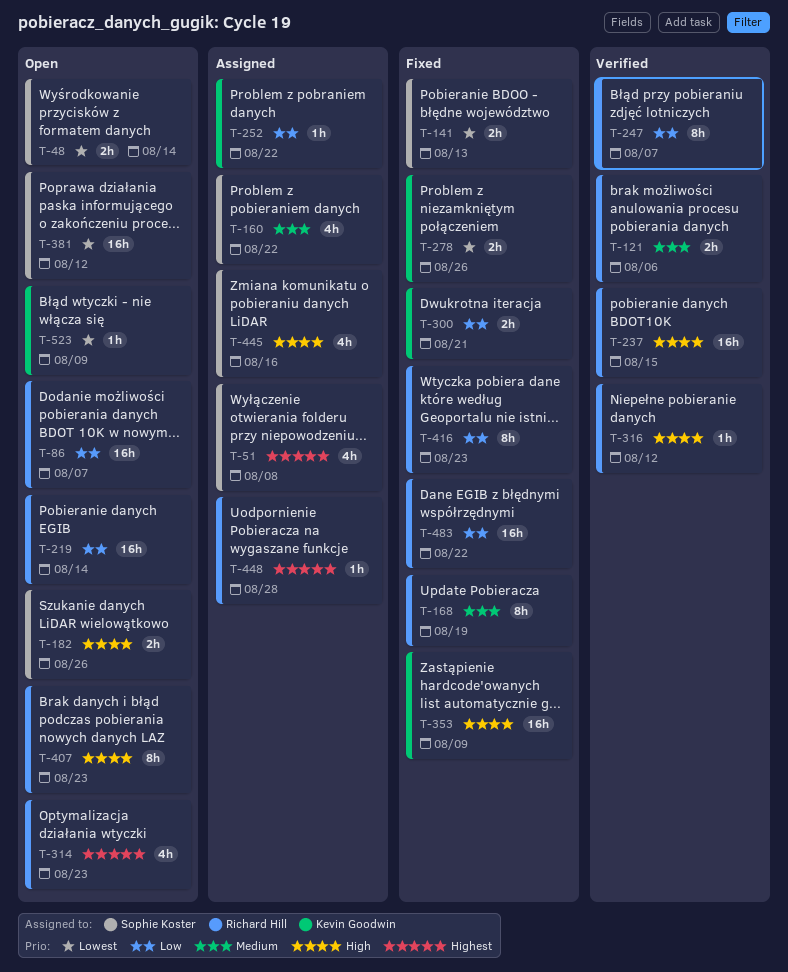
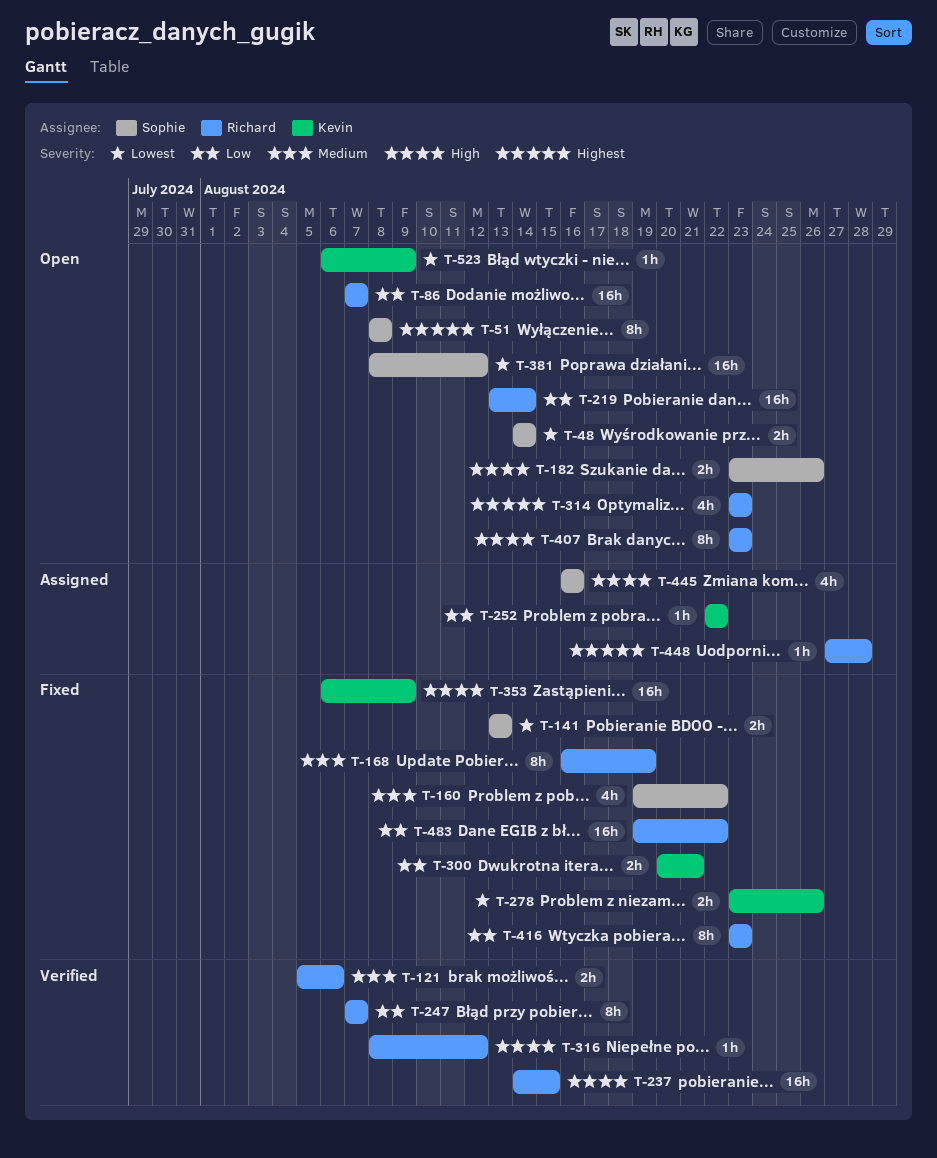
T-51, status: Assigned -> Open
T-51, estimate: 4h -> 8h
T-160, status: Assigned -> Fixed

